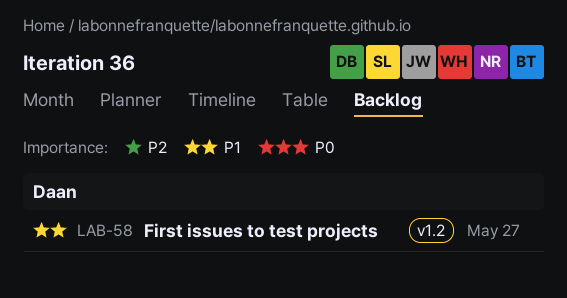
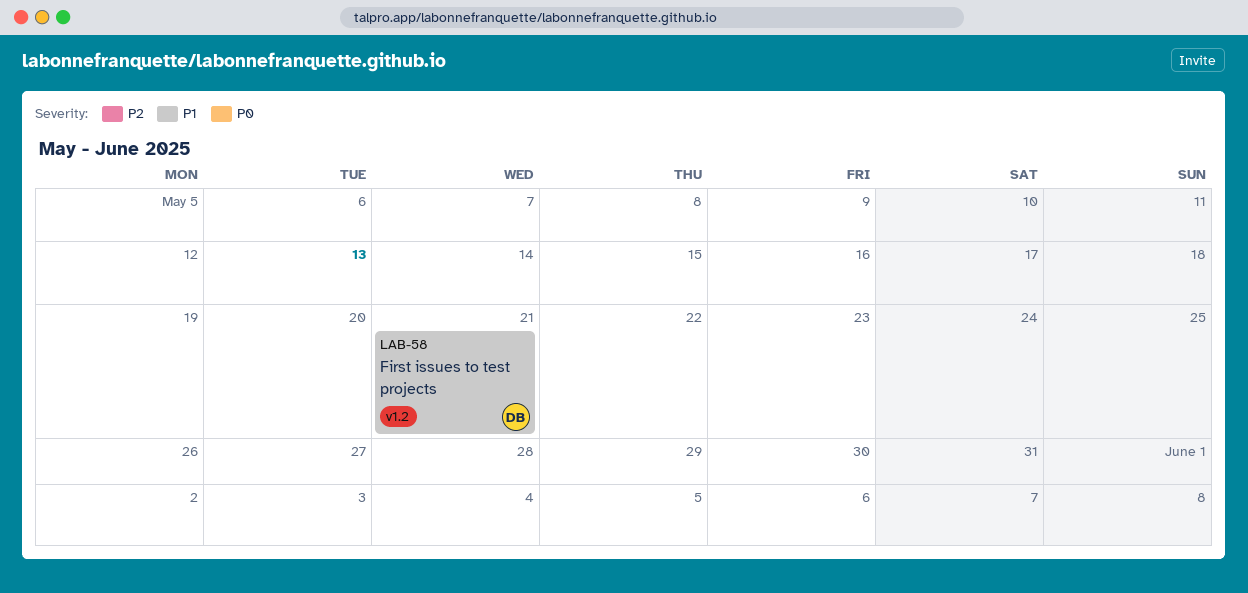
LAB-58, due: May 27 -> May 21

